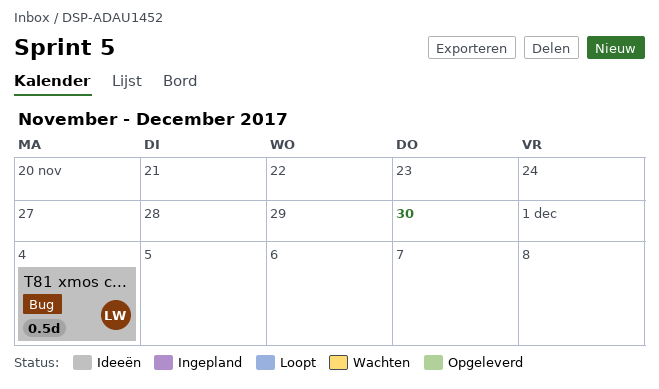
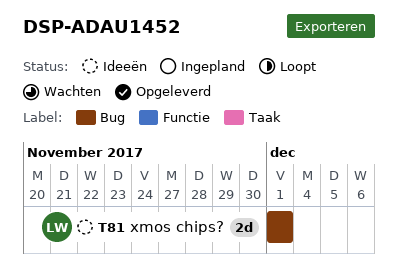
T81, estimate: 0.5d -> 2d
T81, due: Dec 4 -> Dec 1

